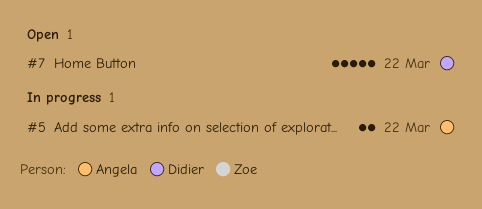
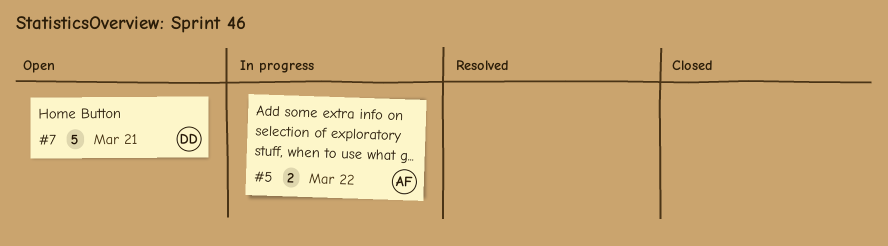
#7, due: Mar 22 -> Mar 21

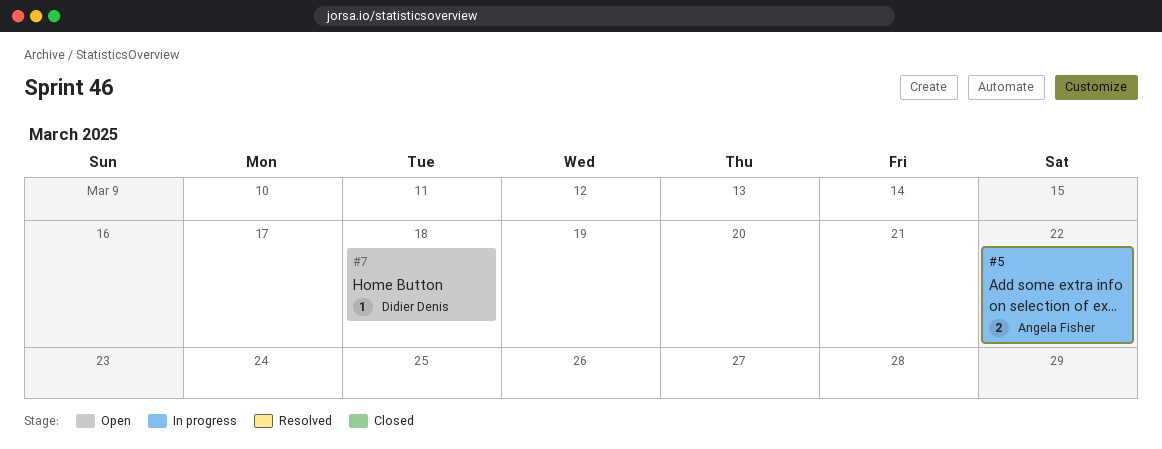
#7, estimate: 5 -> 1
#7, due: Mar 21 -> Mar 18

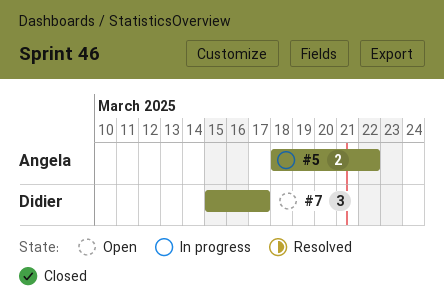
#7, estimate: 1 -> 3
#7, due: Mar 18 -> Mar 17

